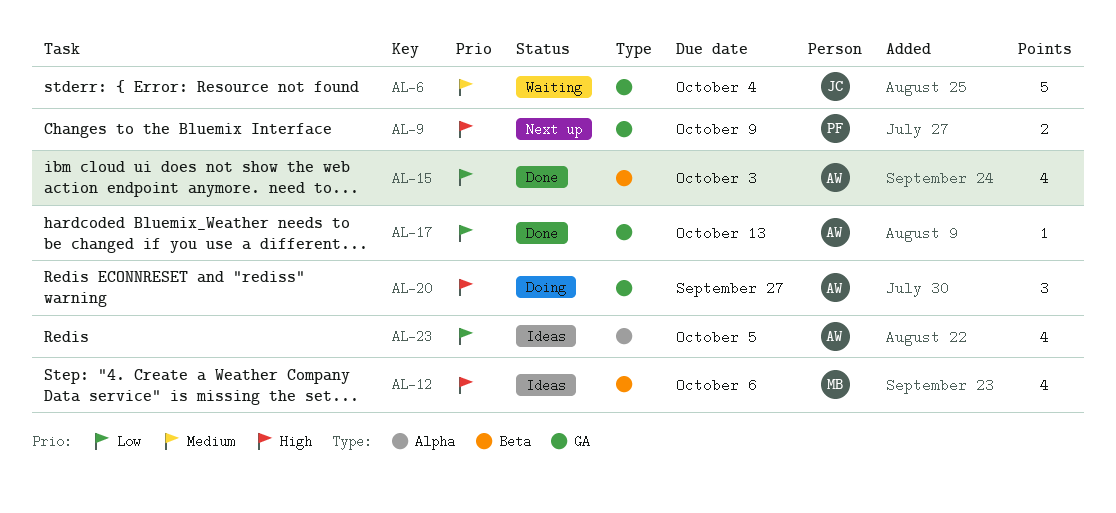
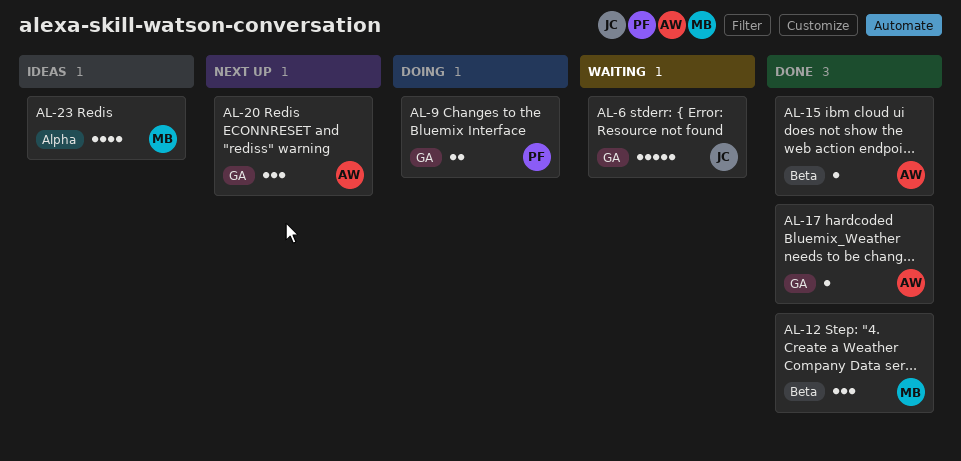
AL-9, status: Next up -> Doing
AL-12, status: Ideas -> Done
AL-12, estimate: 4 -> 3
AL-15, estimate: 4 -> 1
AL-20, status: Doing -> Next up
AL-23, owner: AW -> MB

